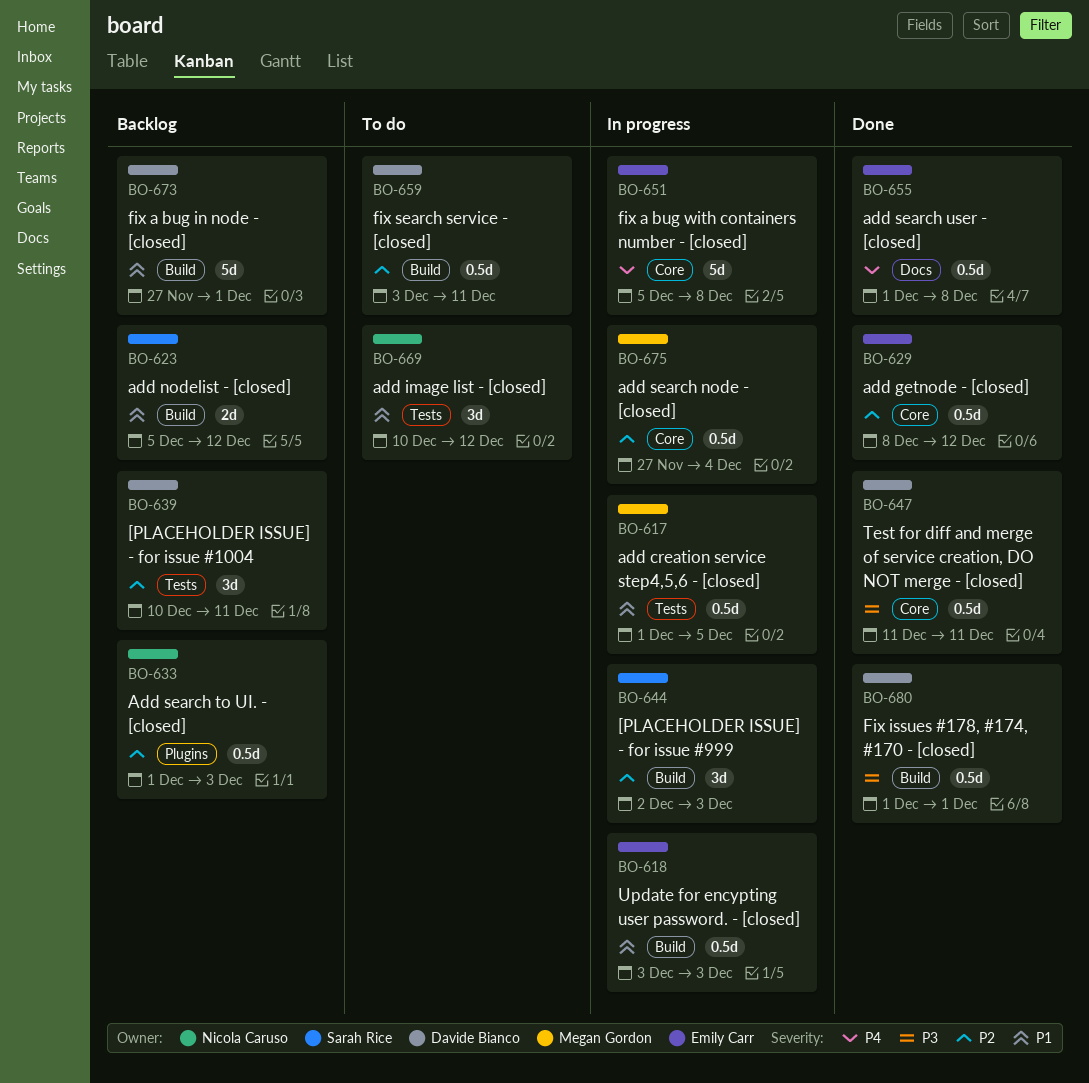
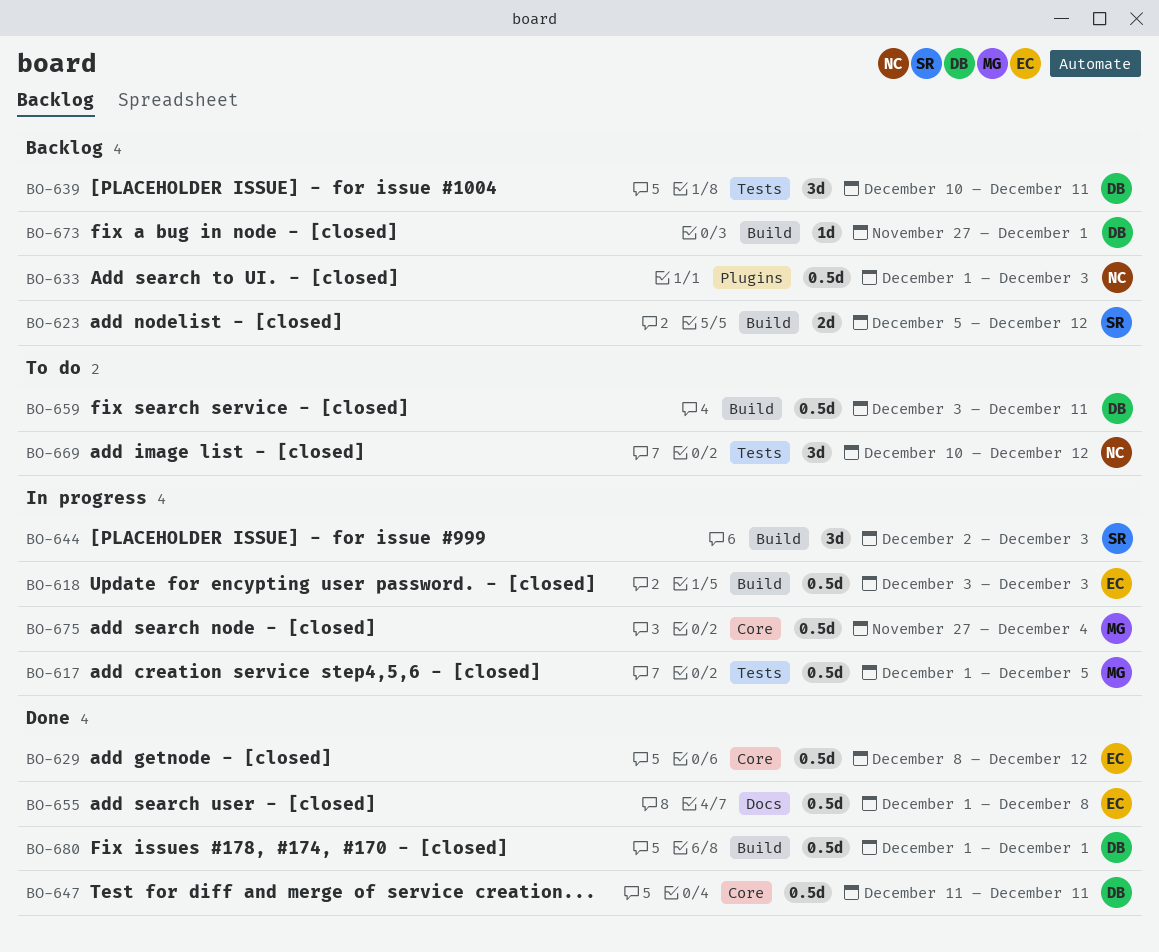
BO-651: present -> none
BO-673, estimate: 5d -> 1d

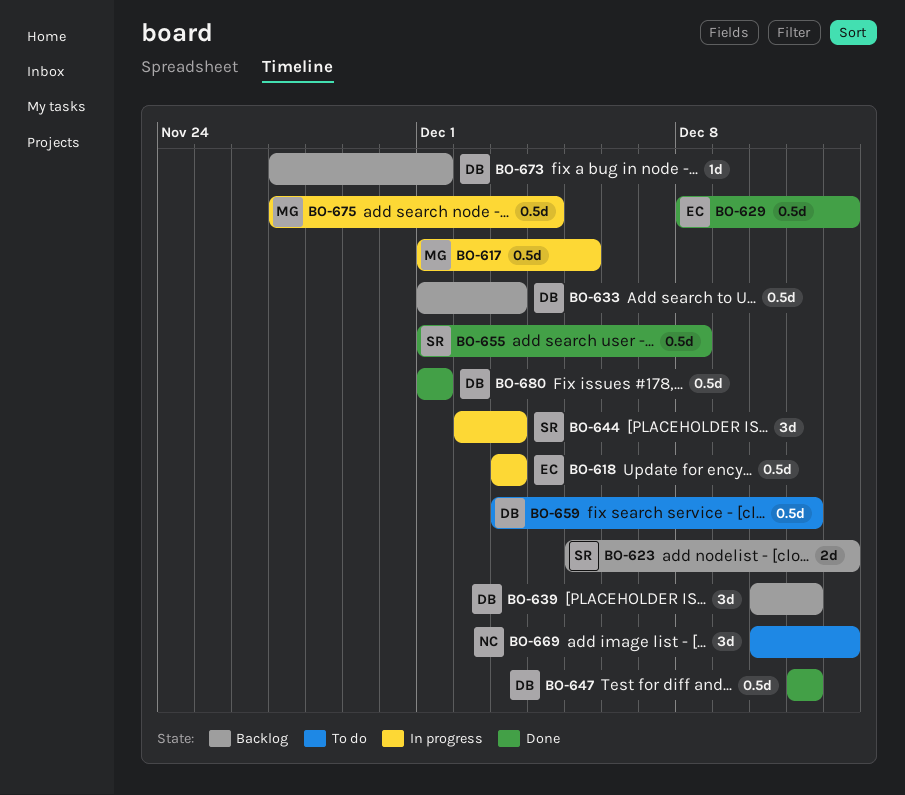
BO-633, owner: NC -> DB
BO-655, owner: EC -> SR

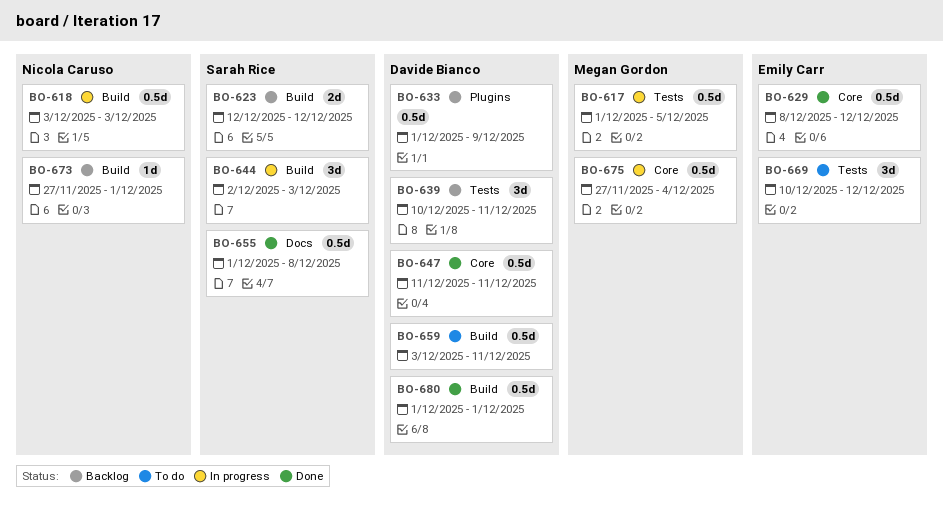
BO-618, owner: Emily Carr -> Nicola Caruso
BO-623, start: Dec 5 -> Dec 12
BO-633, due: Dec 3 -> Dec 9
BO-669, owner: Nicola Caruso -> Emily Carr
BO-673, owner: Davide Bianco -> Nicola Caruso

